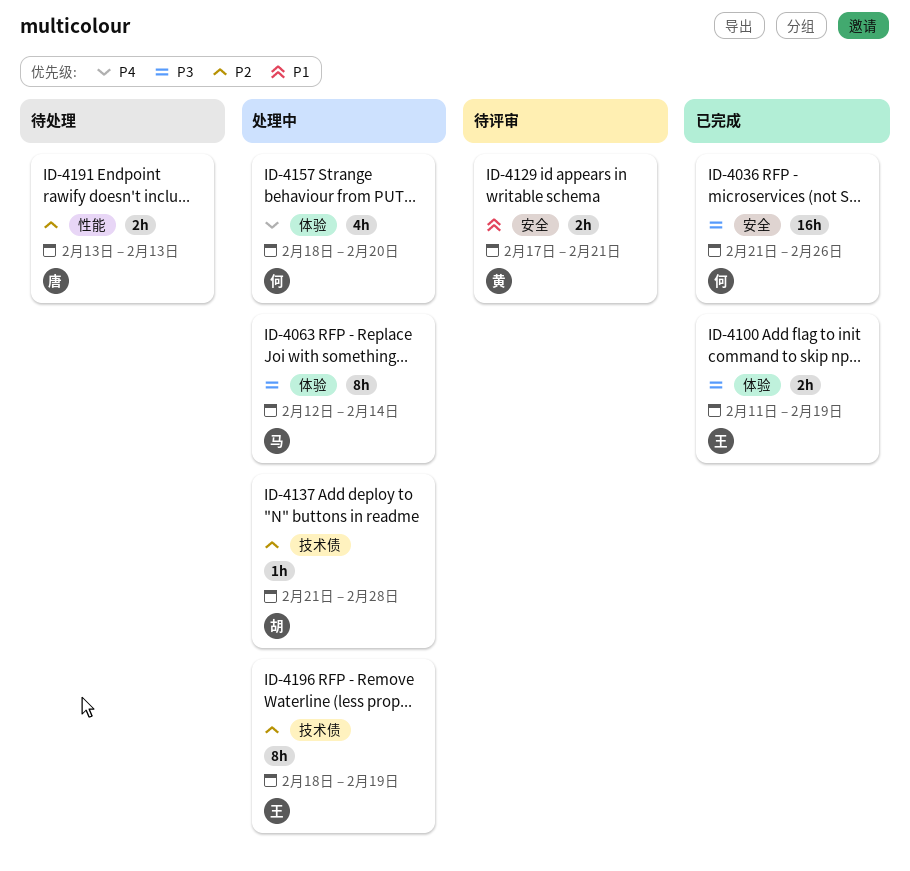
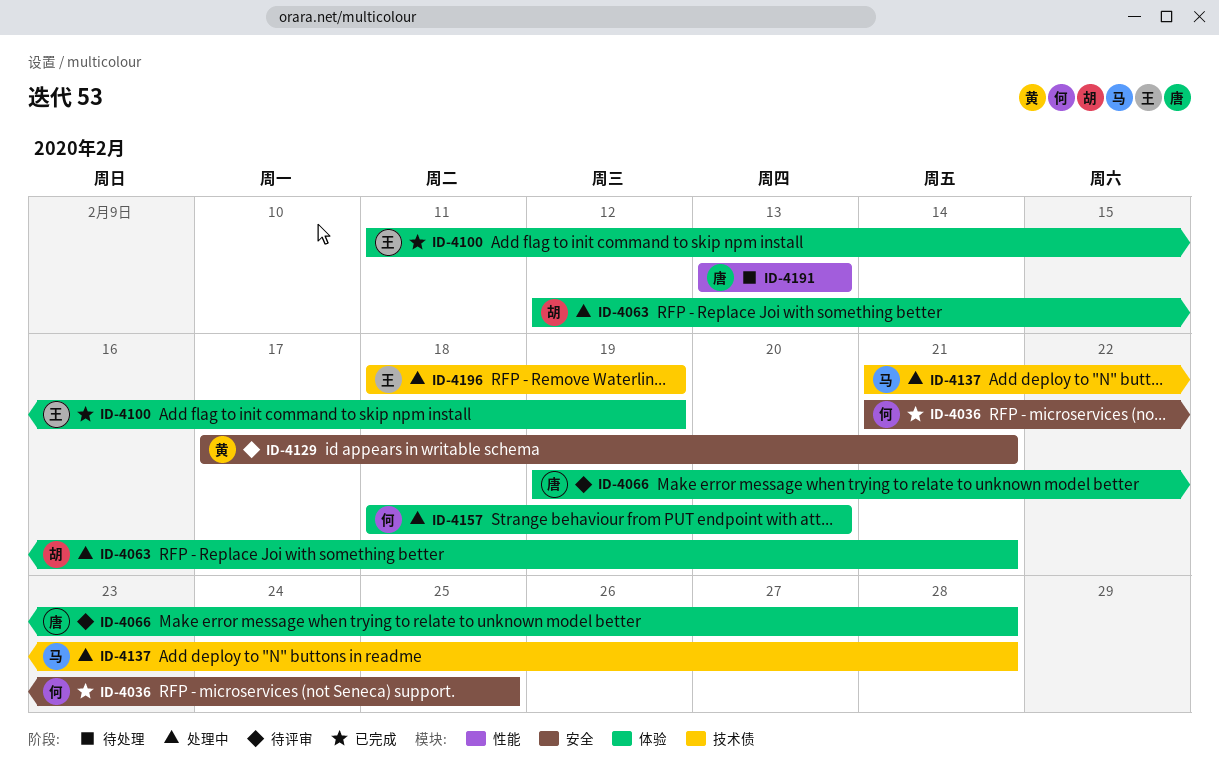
ID-4036, due: Feb 26 -> Feb 25
ID-4063, owner: 马 -> 胡
ID-4063, due: Feb 14 -> Feb 21
ID-4066: none -> present
ID-4137, owner: 胡 -> 马

